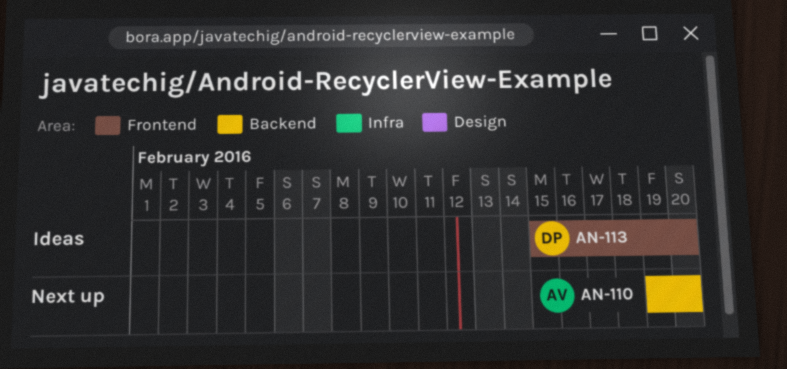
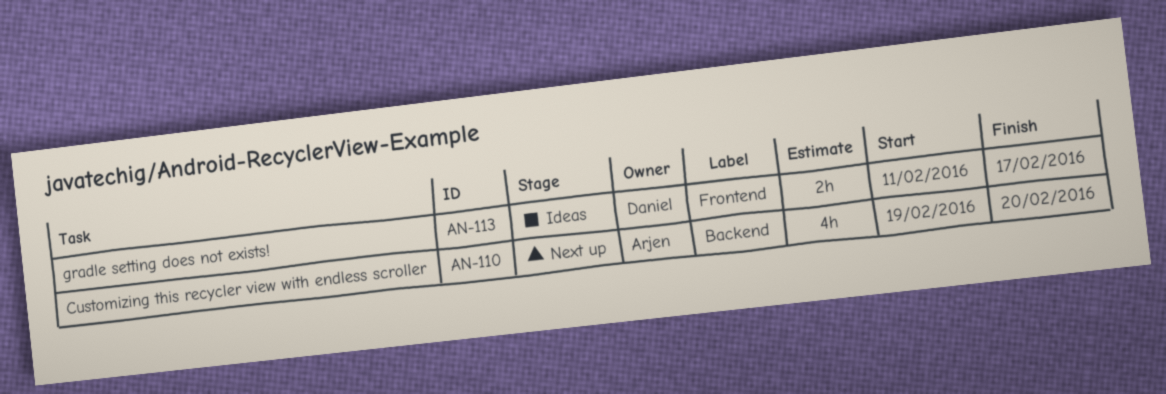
AN-113, start: Feb 15 -> Feb 11
AN-113, due: Feb 20 -> Feb 17

